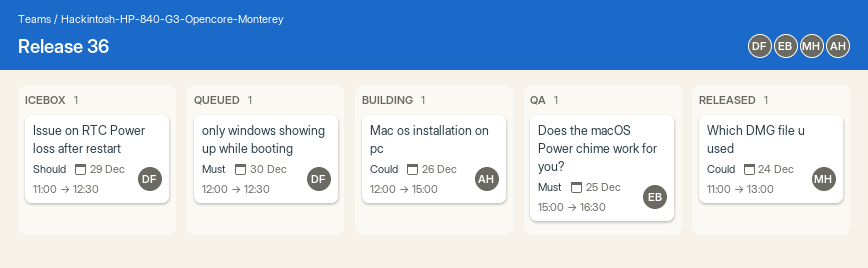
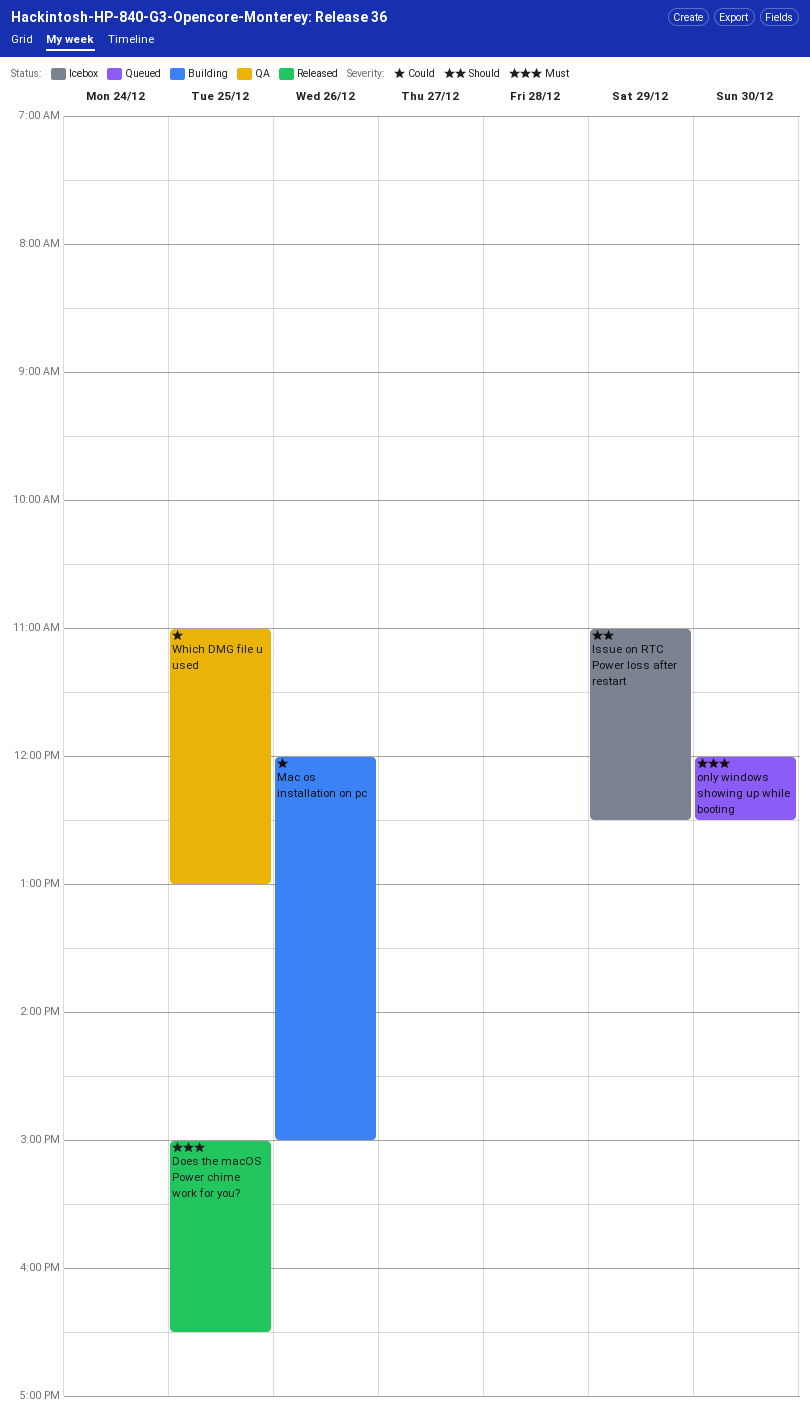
Does the macOS Power chime work for you?, status: QA -> Released
Which DMG file u used, status: Released -> QA
Which DMG file u used, day: Dec 24 -> Dec 25

